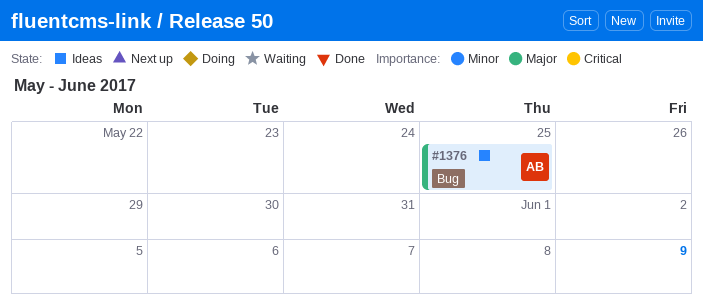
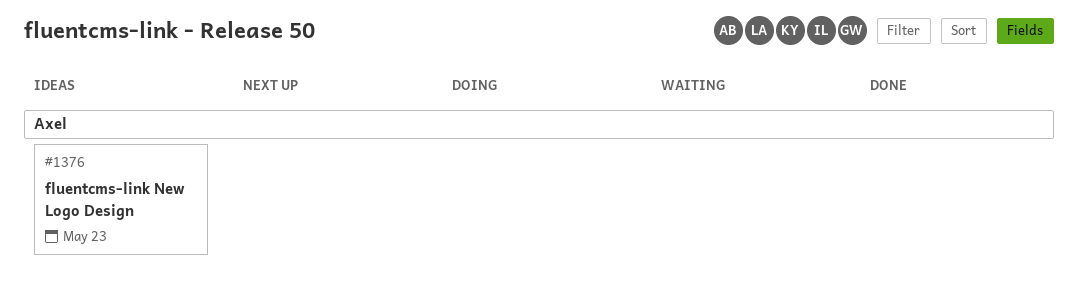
#1376, due: May 25 -> May 23

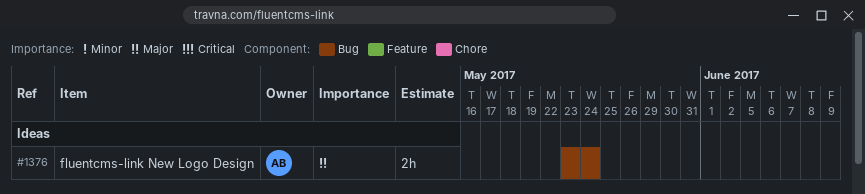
#1376, due: May 23 -> May 24

